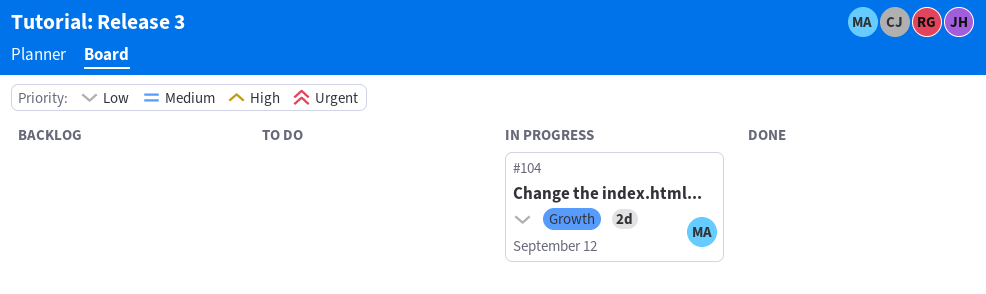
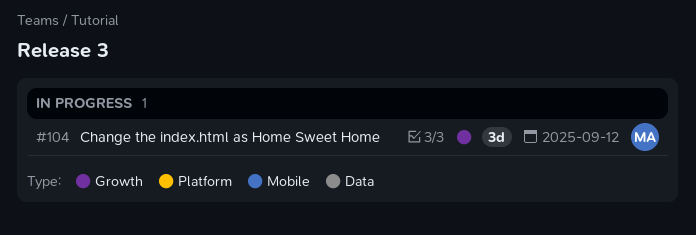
#104, estimate: 2d -> 3d

